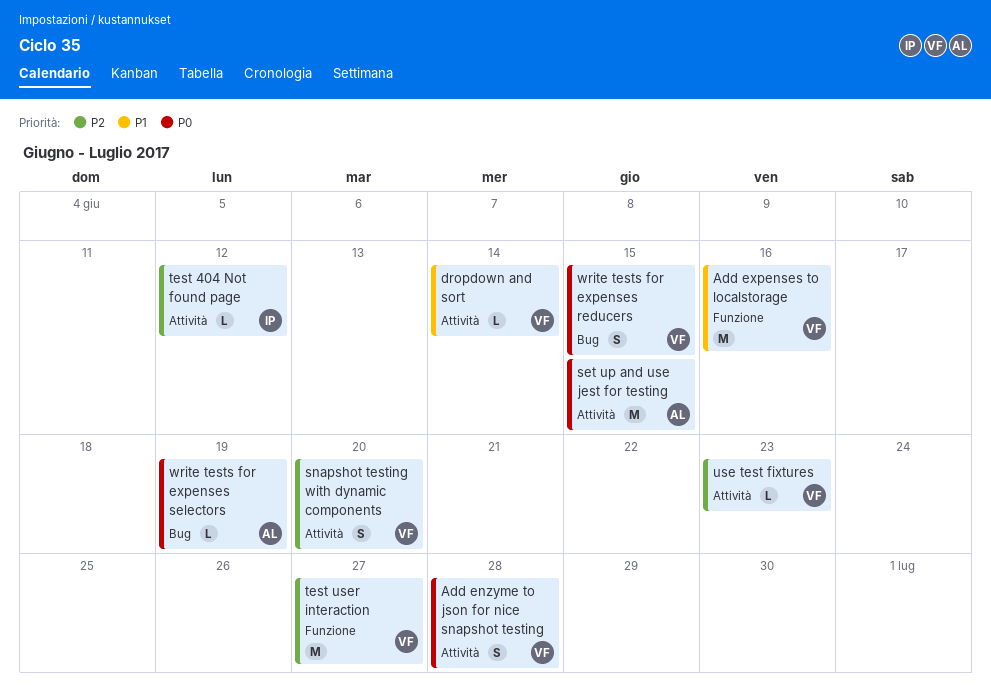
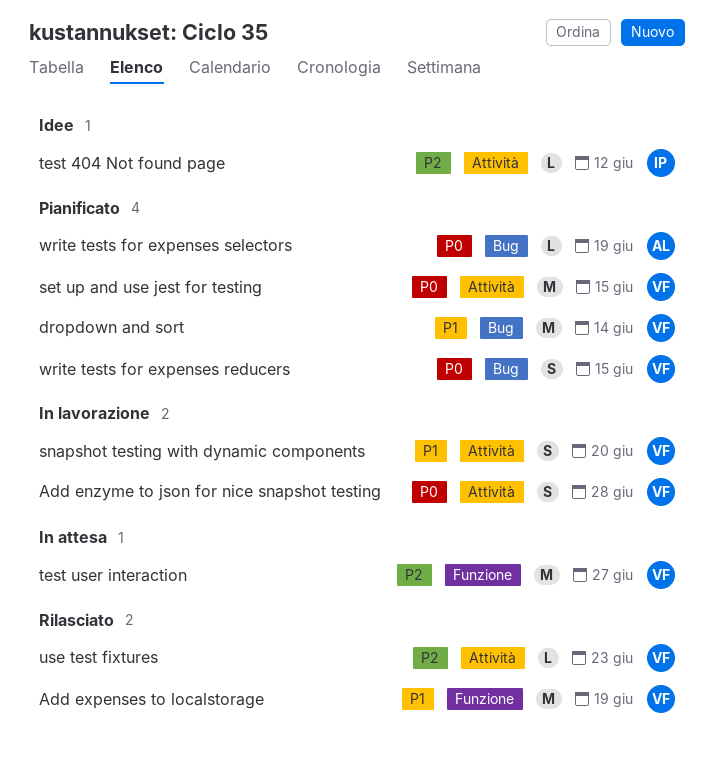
Add expenses to localstorage, due: Jun 16 -> Jun 19
dropdown and sort, label: Attività -> Bug
dropdown and sort, estimate: L -> M
set up and use jest for testing, owner: AL -> VF
snapshot testing with dynamic components, priority: P2 -> P1

